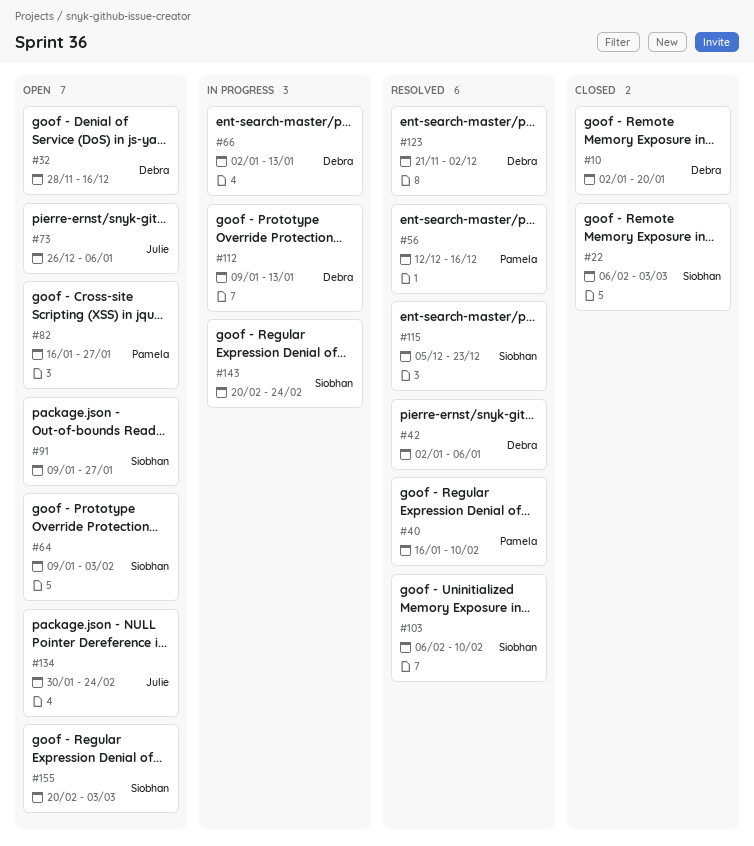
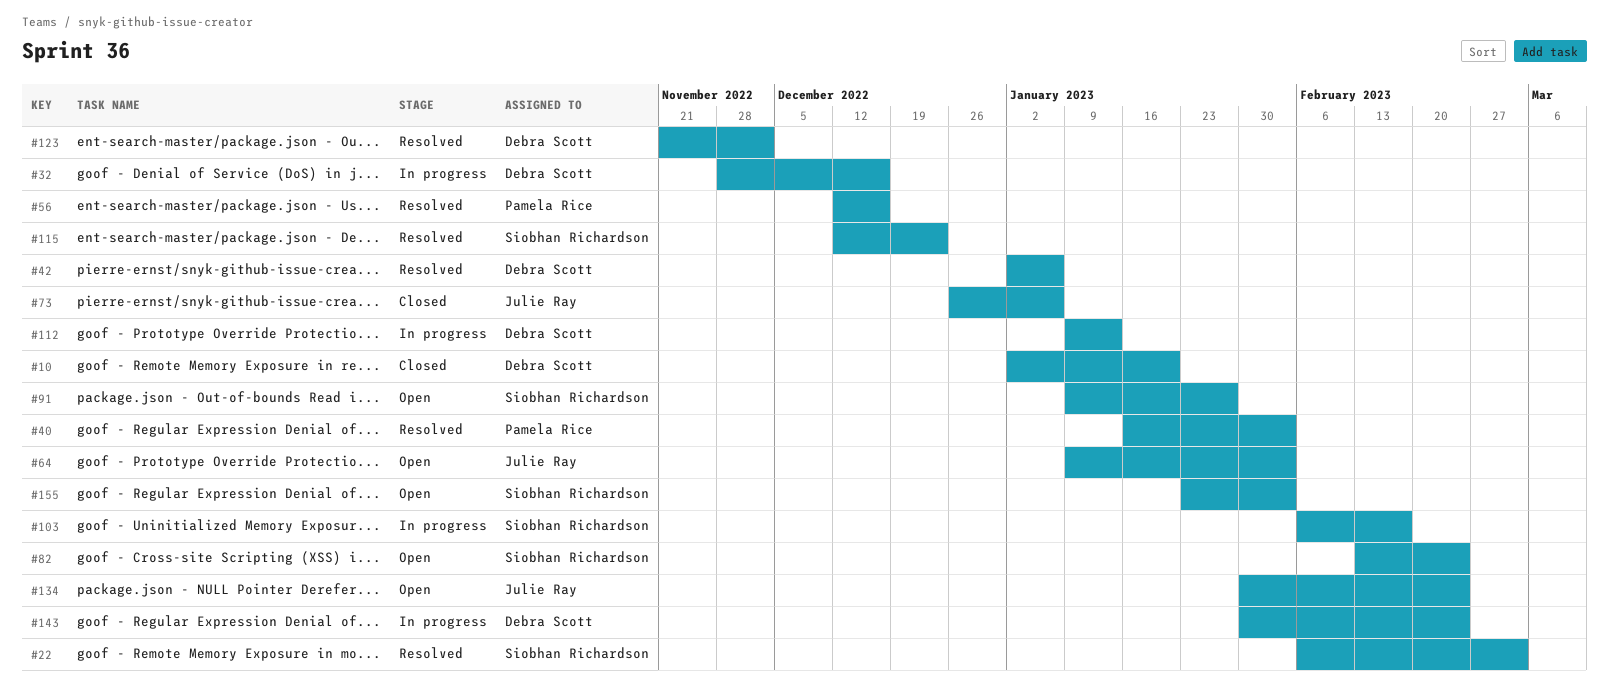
#22, status: Closed -> Resolved
#32, status: Open -> In progress
#40, due: Feb 10 -> Feb 3
#64, owner: Siobhan Richardson -> Julie Ray
#66: present -> none
#73, status: Open -> Closed
#82, owner: Pamela Rice -> Siobhan Richardson
#82, start: Jan 16 -> Feb 13
#82, due: Jan 27 -> Feb 24
#103, status: Resolved -> In progress
#103, due: Feb 10 -> Feb 17
#115, start: Dec 5 -> Dec 12
#143, owner: Siobhan Richardson -> Debra Scott
#143, start: Feb 20 -> Jan 30
#155, start: Feb 20 -> Jan 23
#155, due: Mar 3 -> Feb 3

